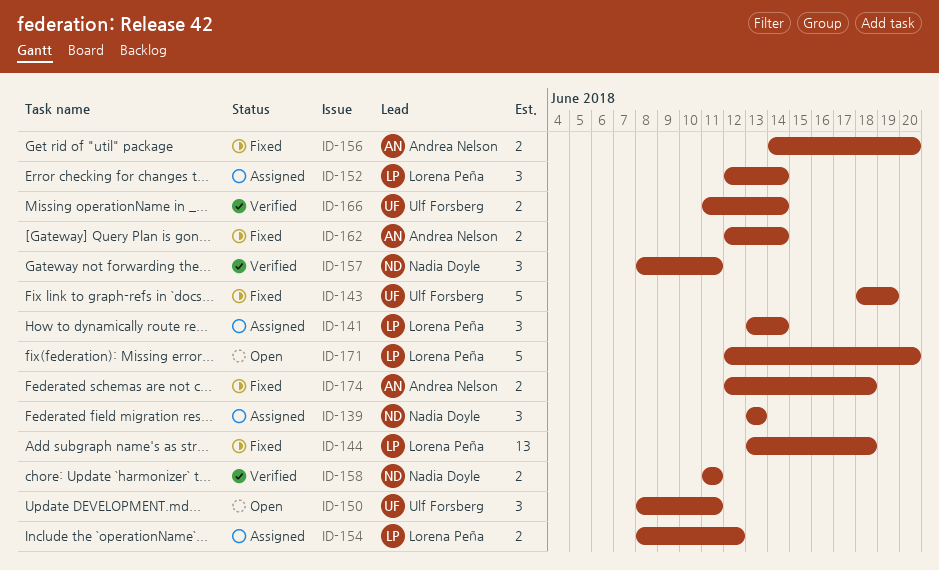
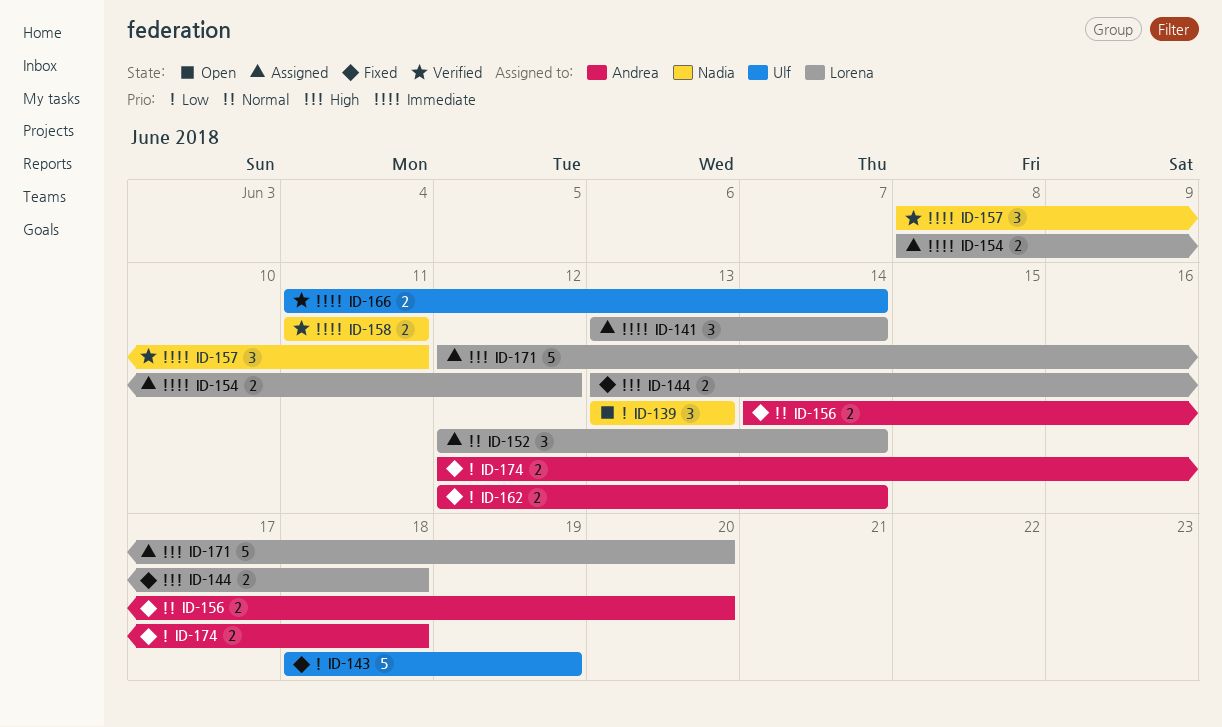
ID-139, status: Assigned -> Open
ID-144, estimate: 13 -> 2
ID-150: present -> none
ID-171, status: Open -> Assigned

